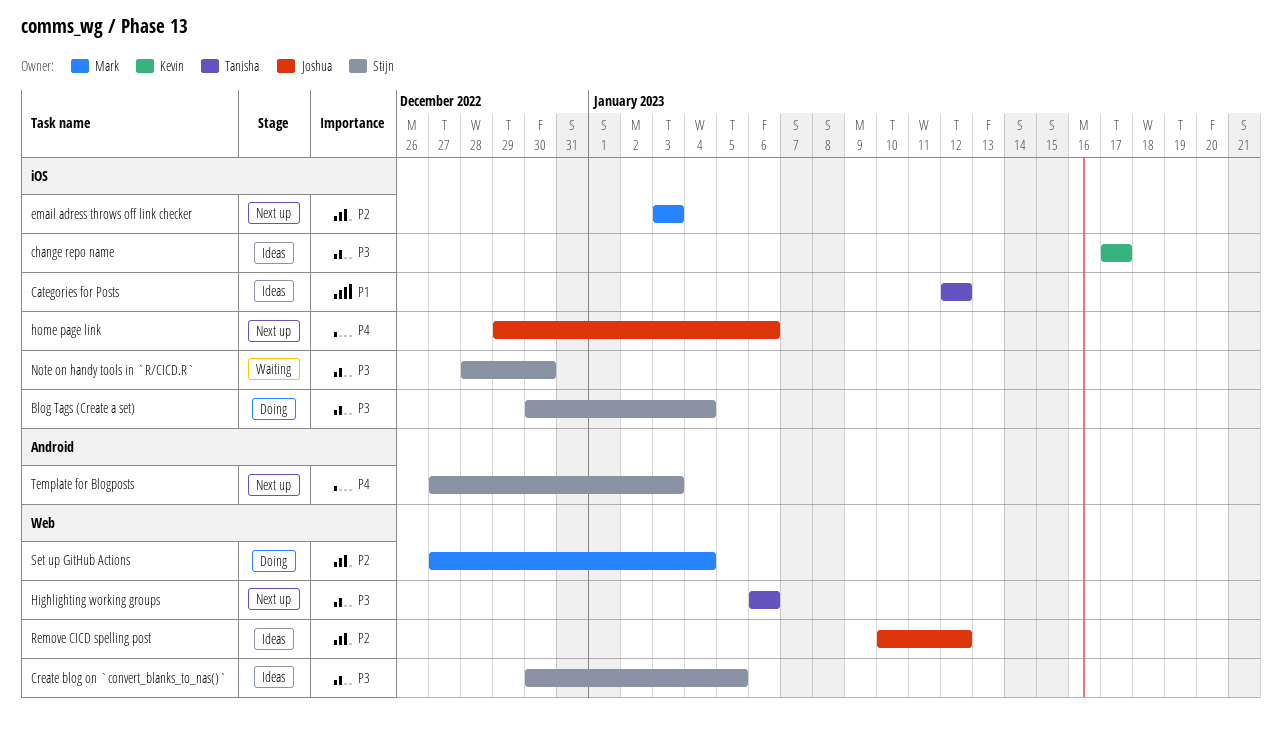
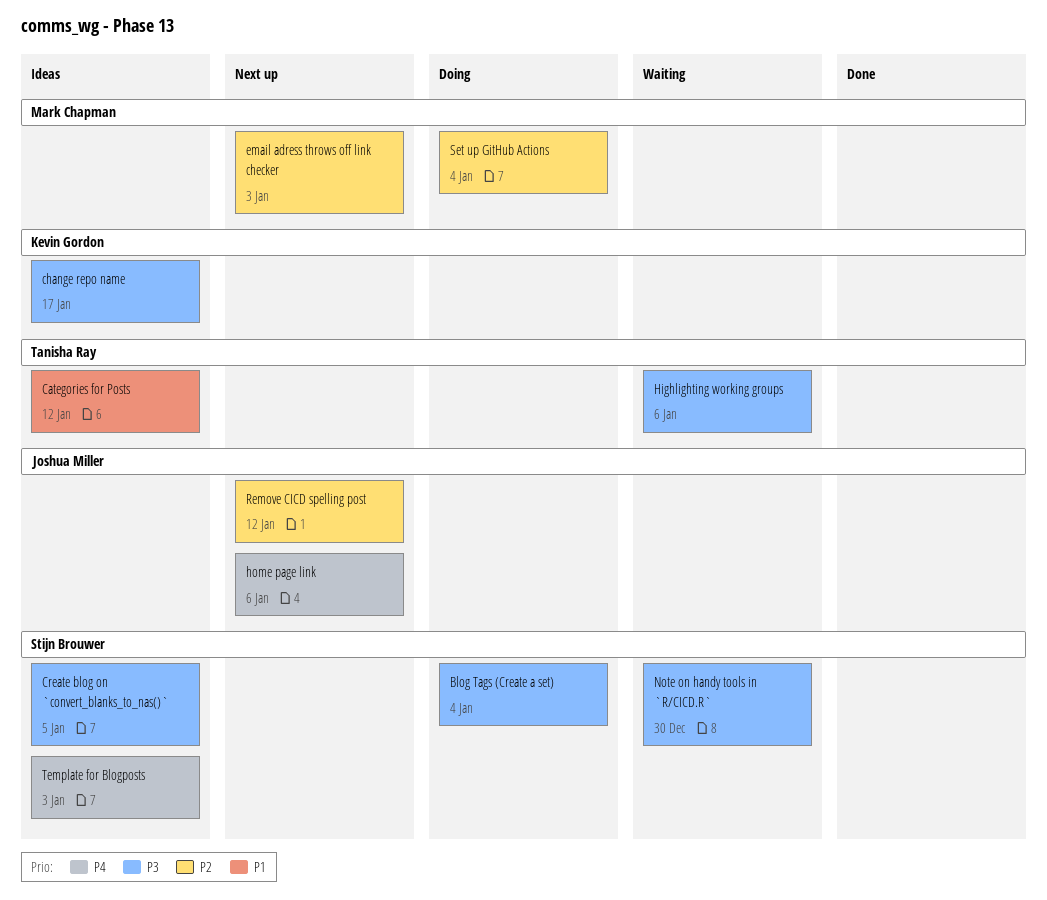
Highlighting working groups, status: Next up -> Waiting
Remove CICD spelling post, status: Ideas -> Next up
Template for Blogposts, status: Next up -> Ideas

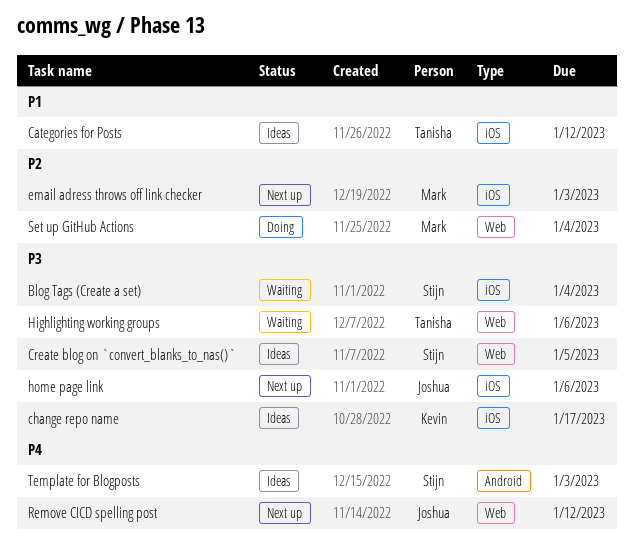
Blog Tags (Create a set), status: Doing -> Waiting
home page link, priority: P4 -> P3
Note on handy tools in `R/CICD.R`: present -> none
Remove CICD spelling post, priority: P2 -> P4

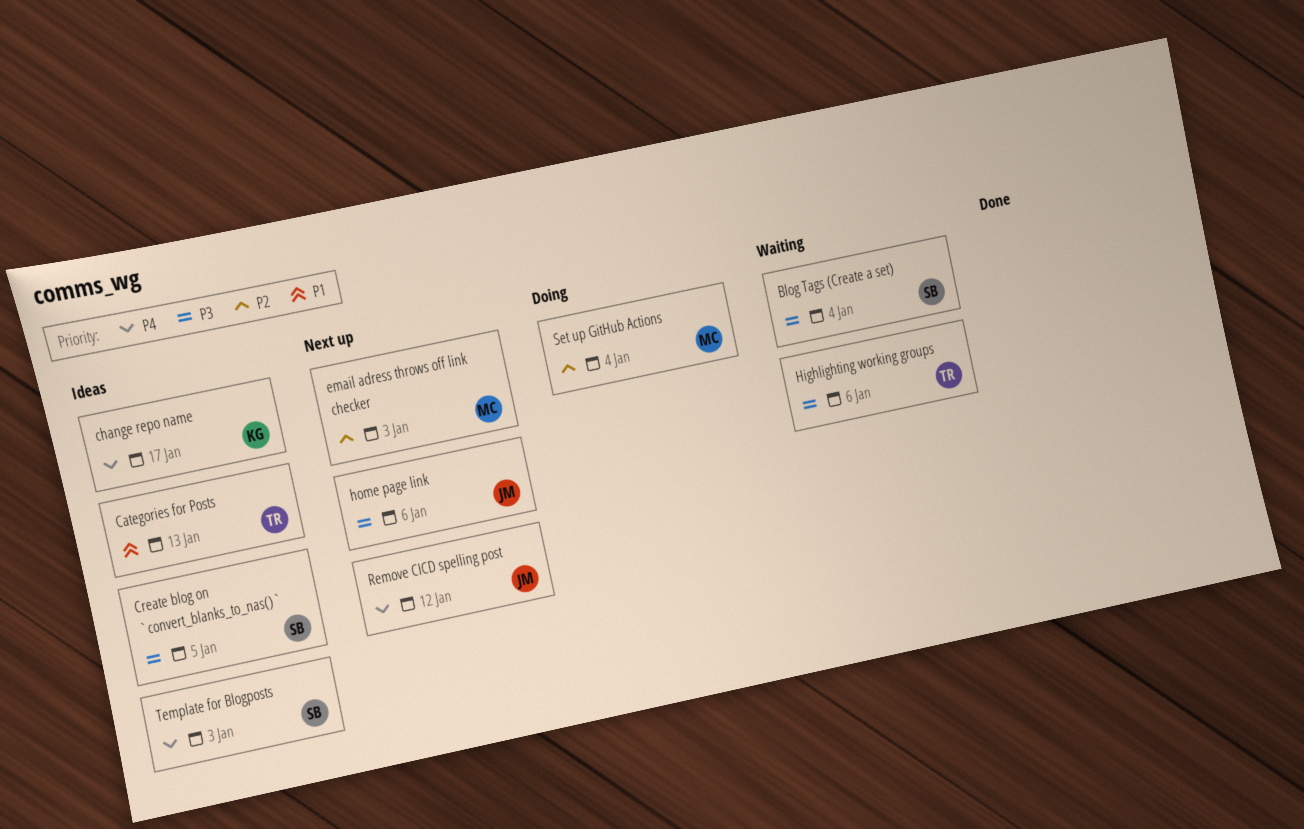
Categories for Posts, due: Jan 12 -> Jan 13
change repo name, priority: P3 -> P4

